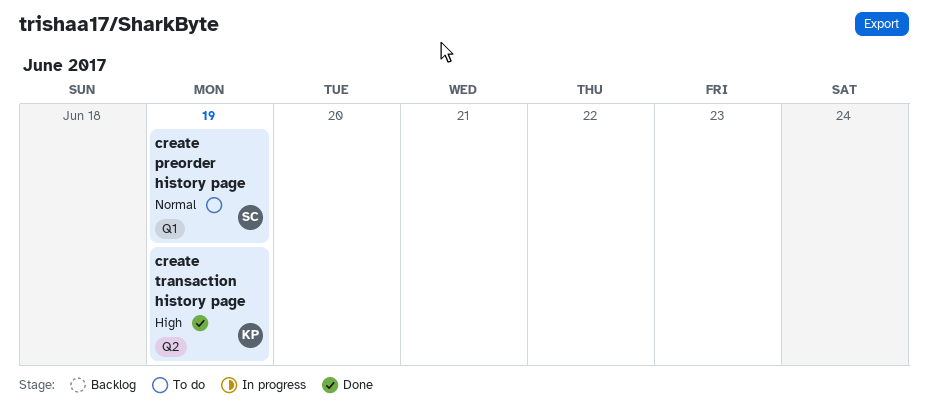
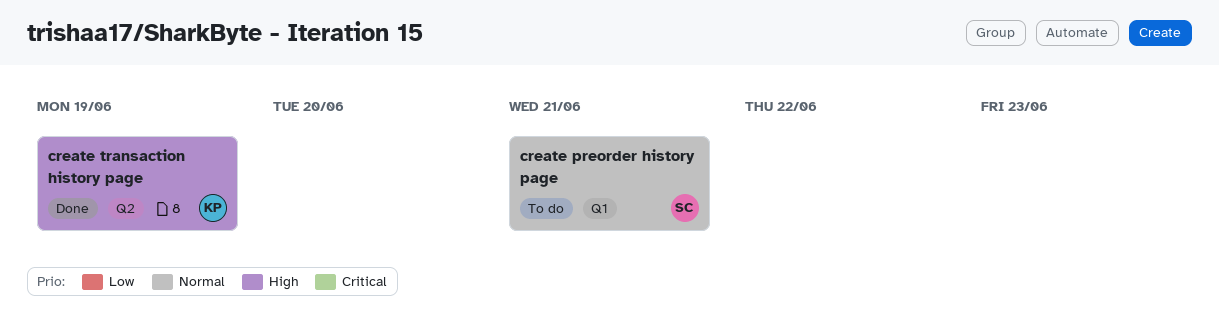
create preorder history page, due: Jun 19 -> Jun 21

